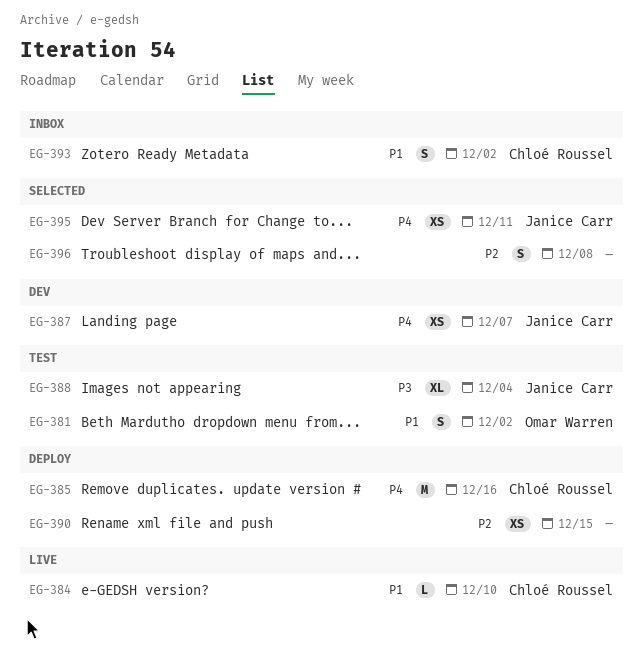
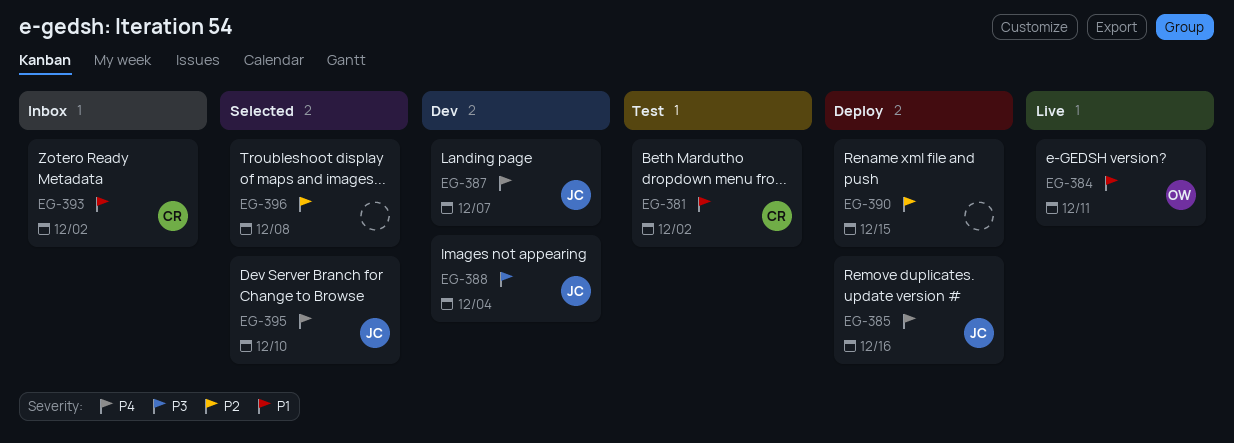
EG-381, owner: Omar Warren -> Chloé Roussel
EG-384, owner: Chloé Roussel -> Omar Warren
EG-384, due: Dec 10 -> Dec 11
EG-385, owner: Chloé Roussel -> Janice Carr
EG-388, status: Test -> Dev
EG-395, due: Dec 11 -> Dec 10

